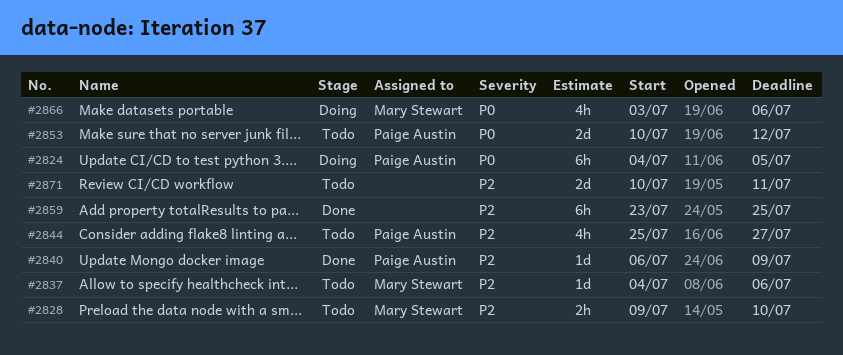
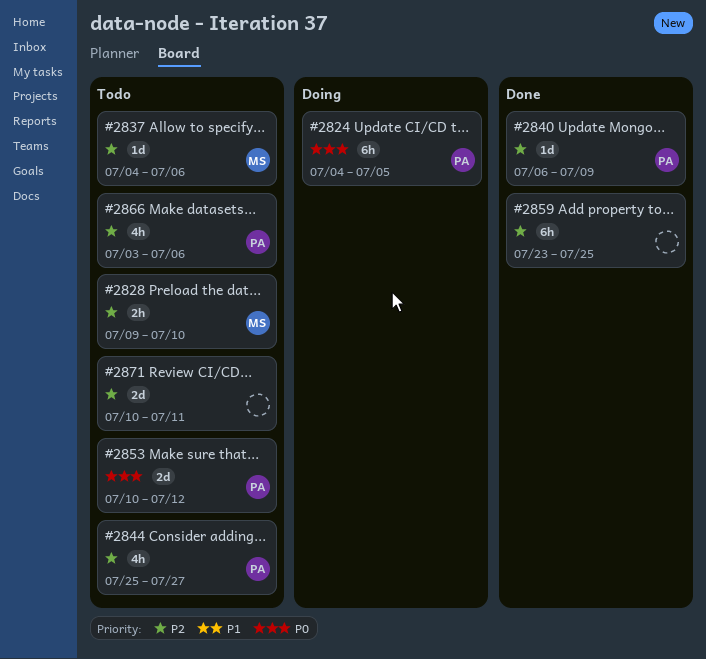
#2866, status: Doing -> Todo
#2866, owner: Mary Stewart -> Paige Austin
#2866, priority: P0 -> P2

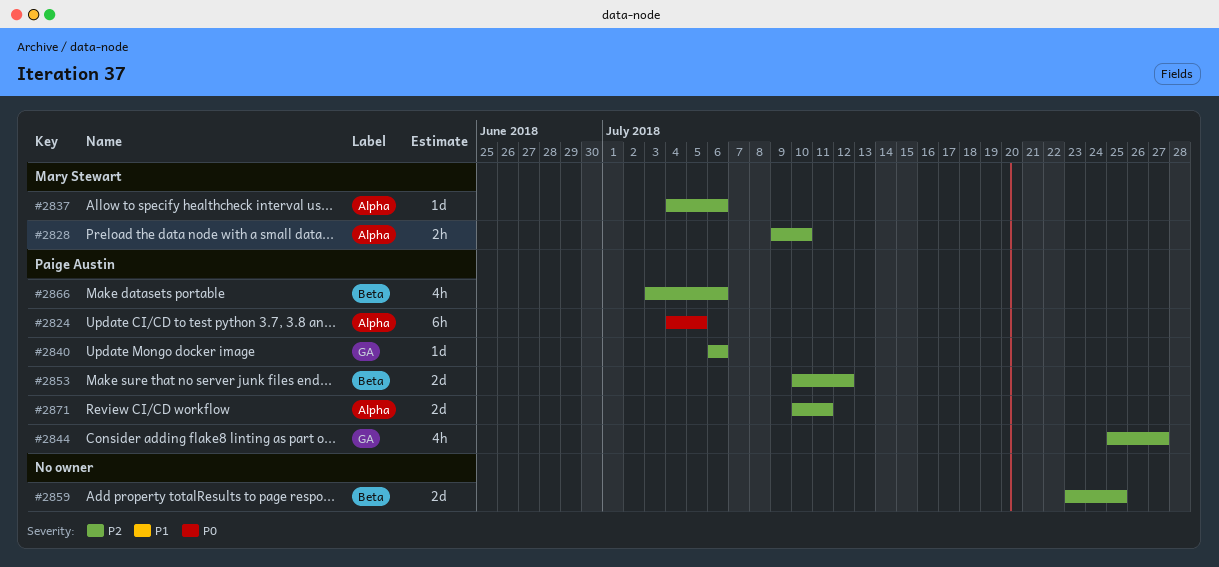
#2840, due: Jul 9 -> Jul 6
#2853, priority: P0 -> P2
#2859, estimate: 6h -> 2d
#2871, owner: none -> Paige Austin

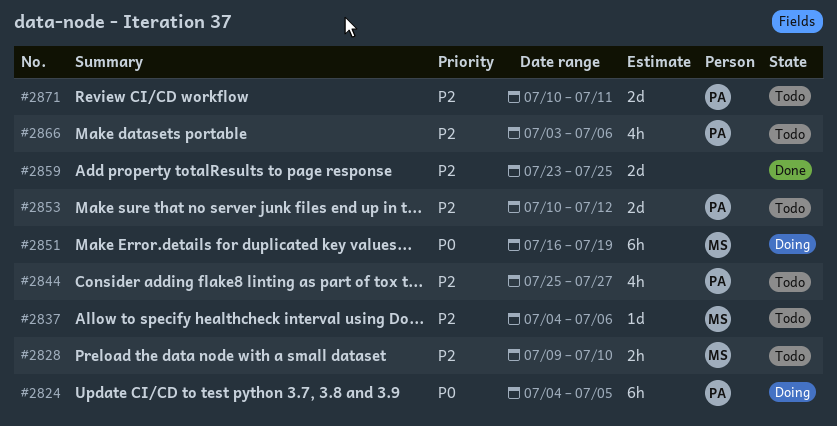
#2840: present -> none
#2851: none -> present

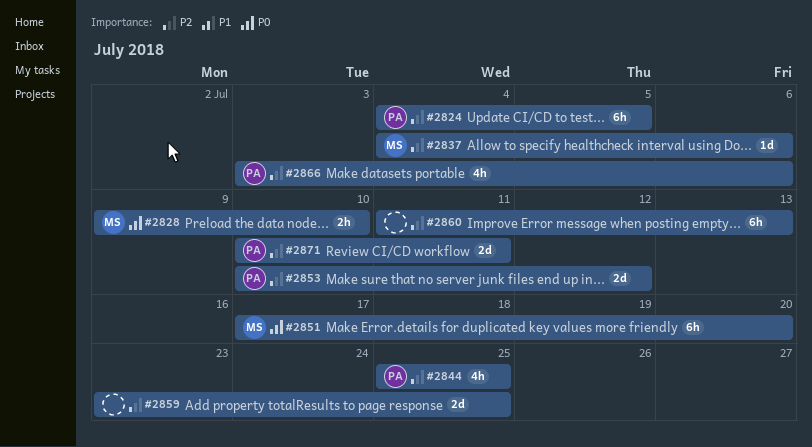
#2824, priority: P0 -> P2
#2828, priority: P2 -> P0
#2844, due: Jul 27 -> Jul 25
#2851, start: Jul 16 -> Jul 17
#2851, due: Jul 19 -> Jul 20
#2860: none -> present

